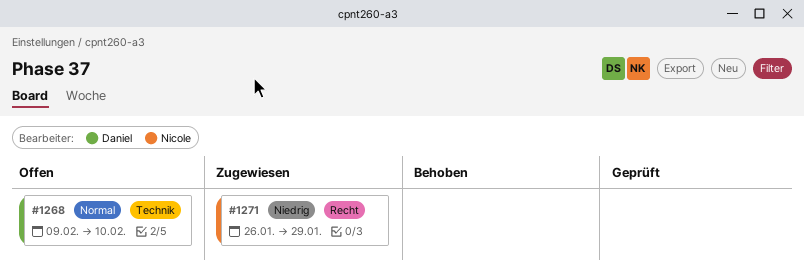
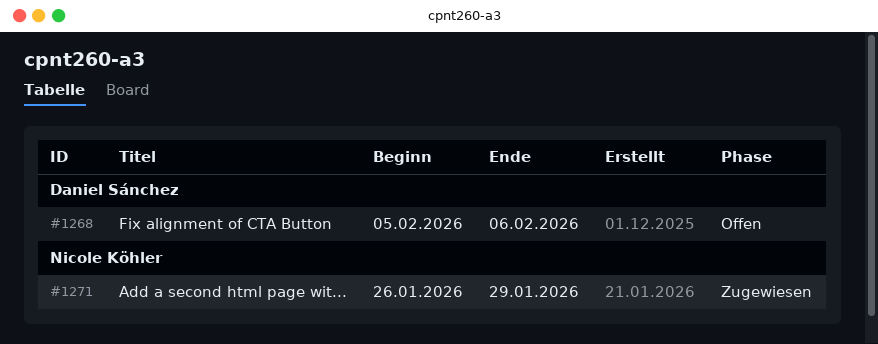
#1268, start: Feb 9 -> Feb 5
#1268, due: Feb 10 -> Feb 6

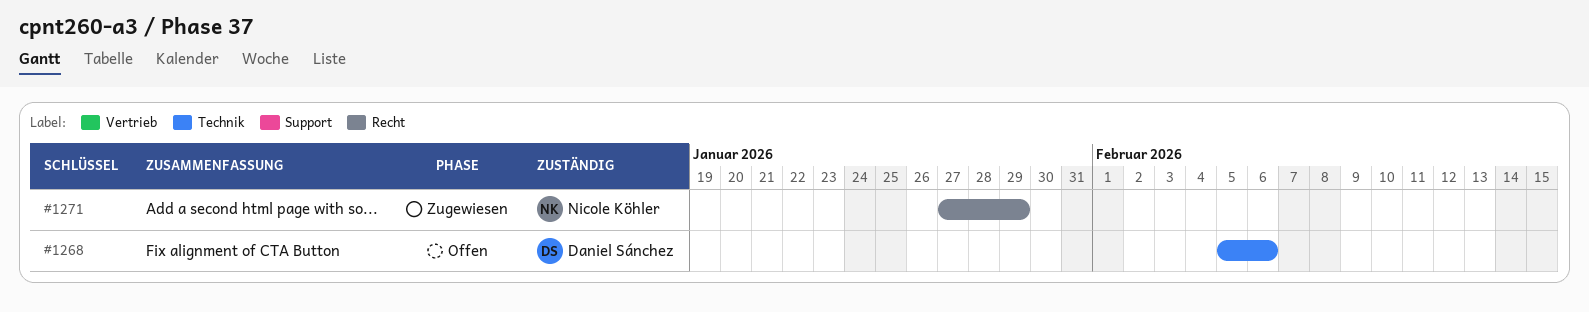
#1271, start: Jan 26 -> Jan 27

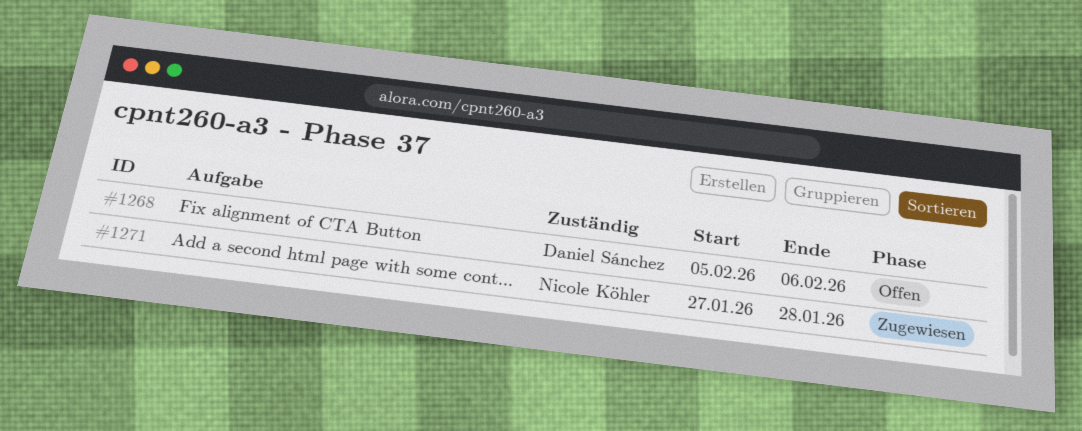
#1271, due: Jan 29 -> Jan 28

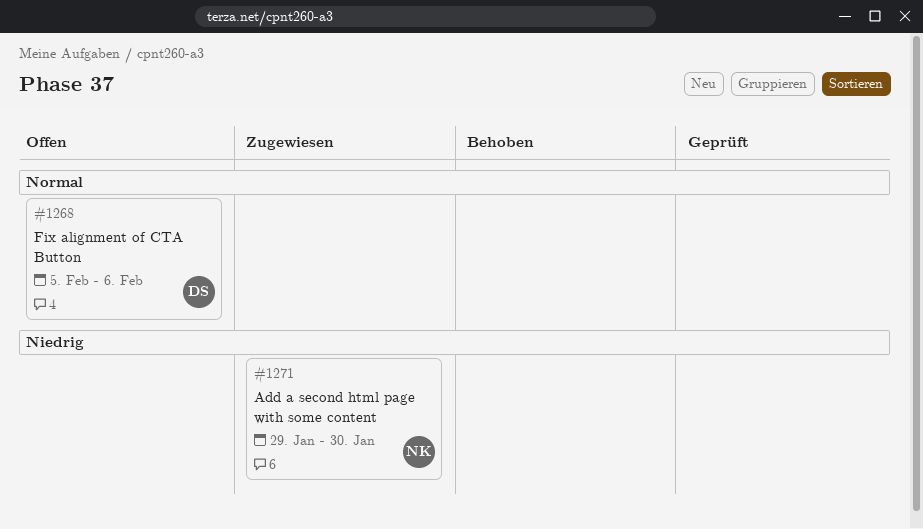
#1271, start: Jan 27 -> Jan 29
#1271, due: Jan 28 -> Jan 30

